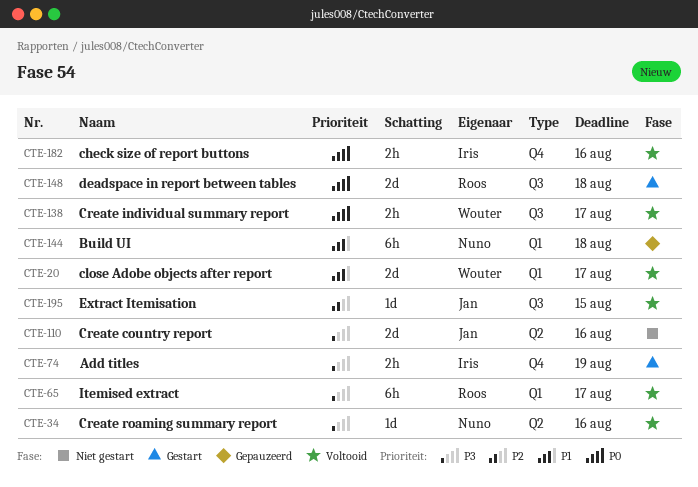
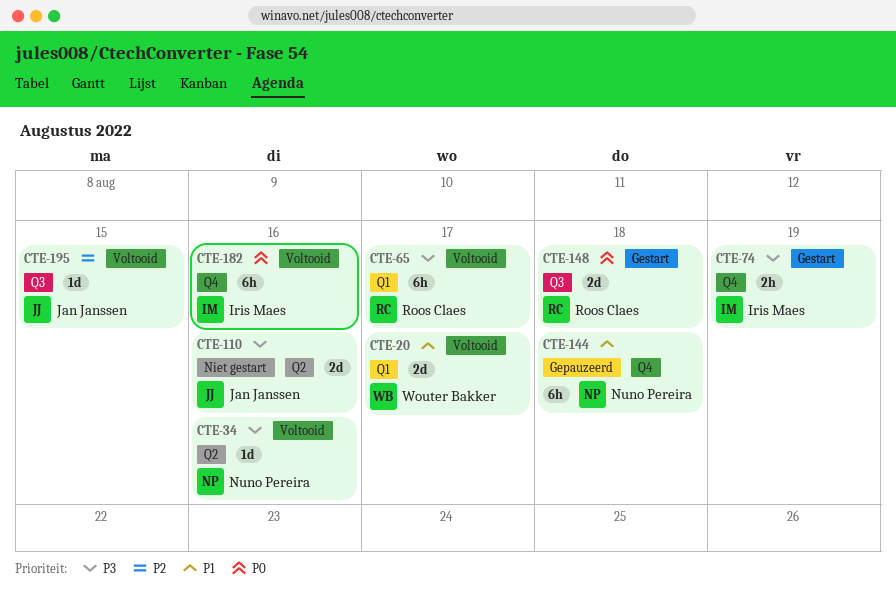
CTE-138: present -> none
CTE-144, label: Q1 -> Q4
CTE-182, estimate: 2h -> 6h

